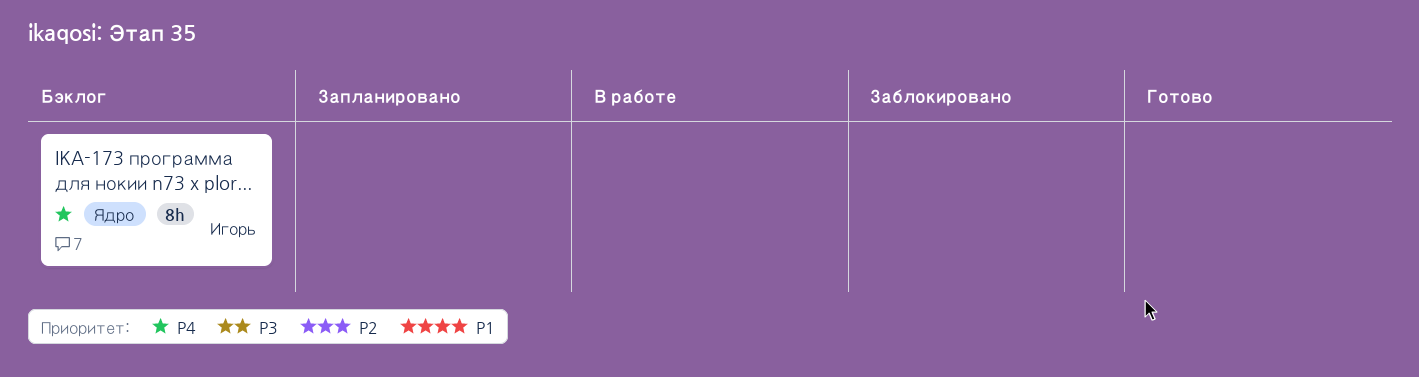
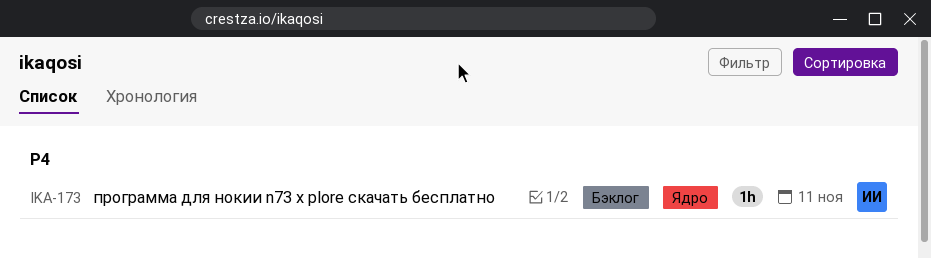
IKA-173, estimate: 8h -> 1h

